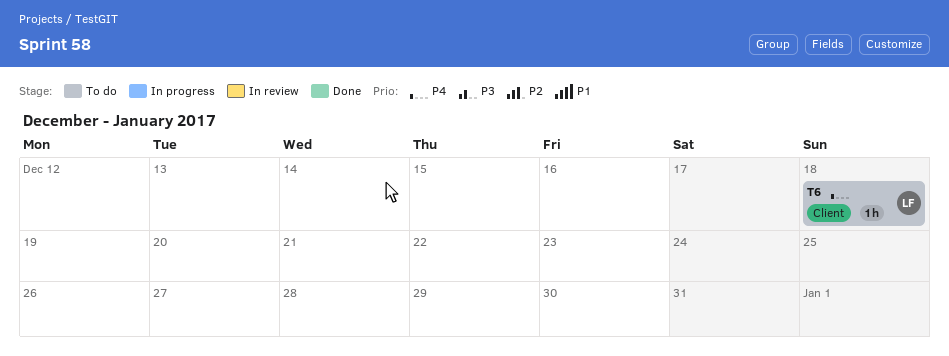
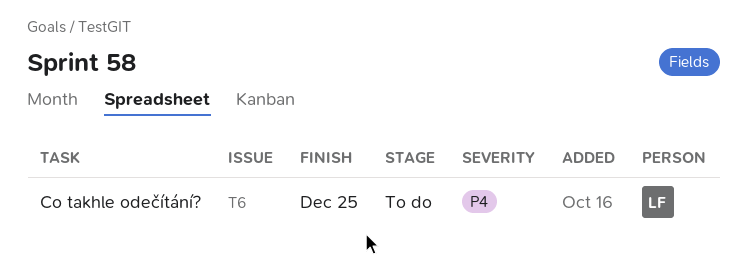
T6, due: Dec 18 -> Dec 25

